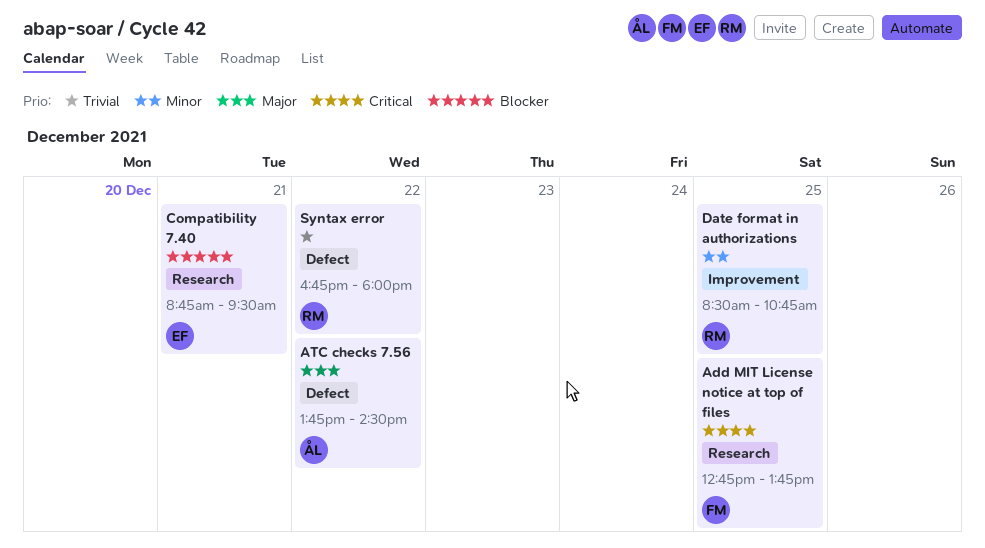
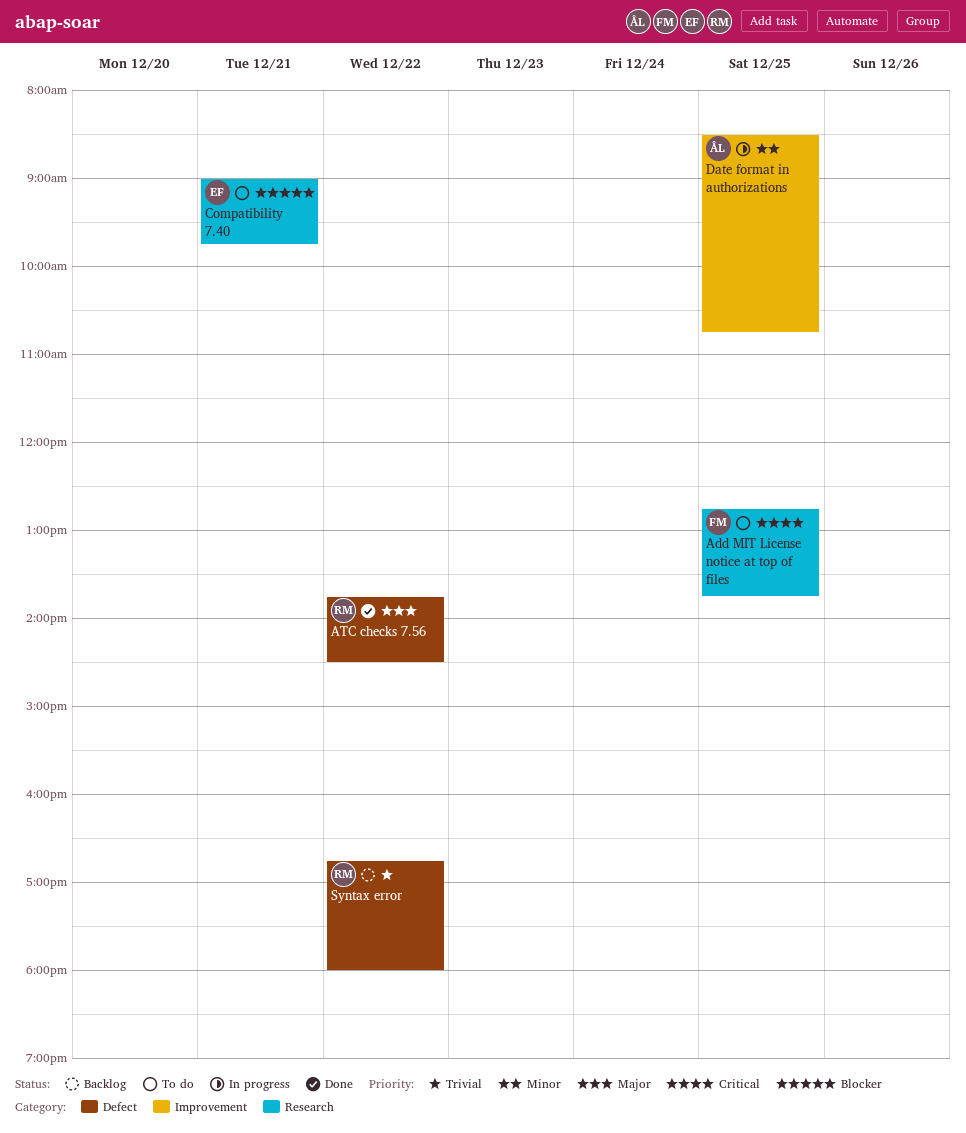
ATC checks 7.56, owner: ÅL -> RM
Compatibility 7.40, begins: 08:45 -> 09:00
Compatibility 7.40, ends: 09:30 -> 09:45
Date format in authorizations, owner: RM -> ÅL

